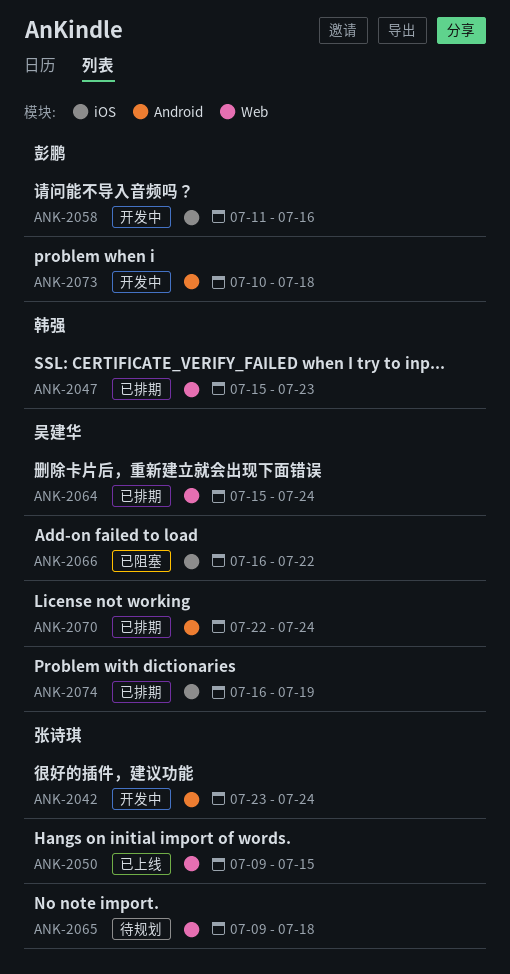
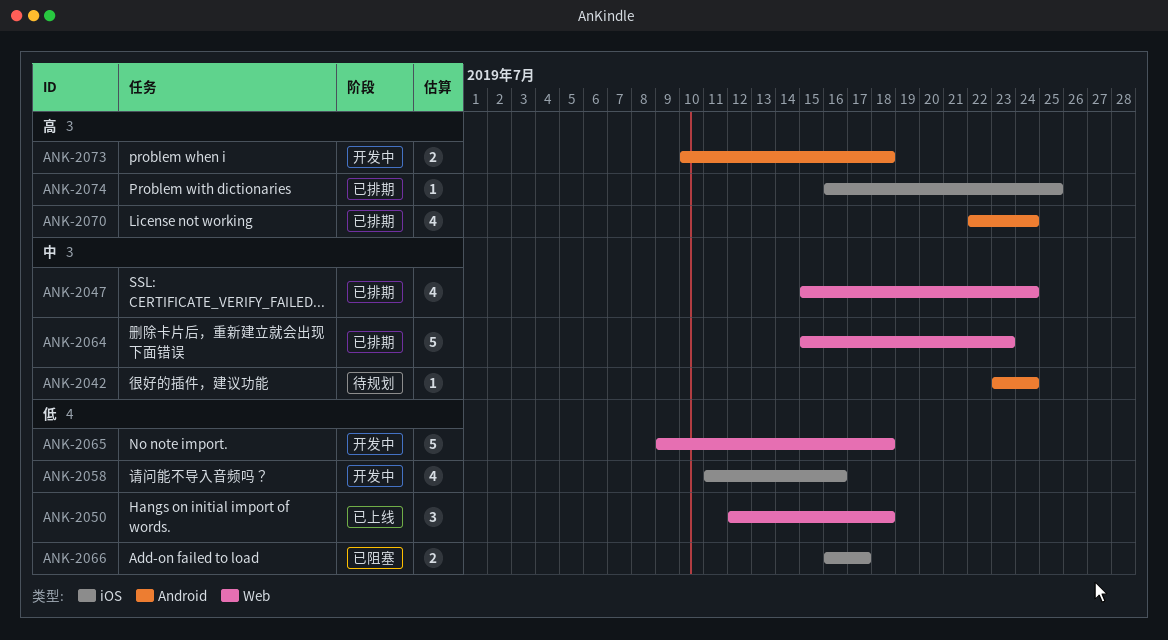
ANK-2042, status: 开发中 -> 待规划
ANK-2047, due: Jul 23 -> Jul 24
ANK-2050, start: Jul 9 -> Jul 12
ANK-2050, due: Jul 15 -> Jul 18
ANK-2064, due: Jul 24 -> Jul 23
ANK-2065, status: 待规划 -> 开发中
ANK-2066, due: Jul 22 -> Jul 17
ANK-2074, due: Jul 19 -> Jul 25

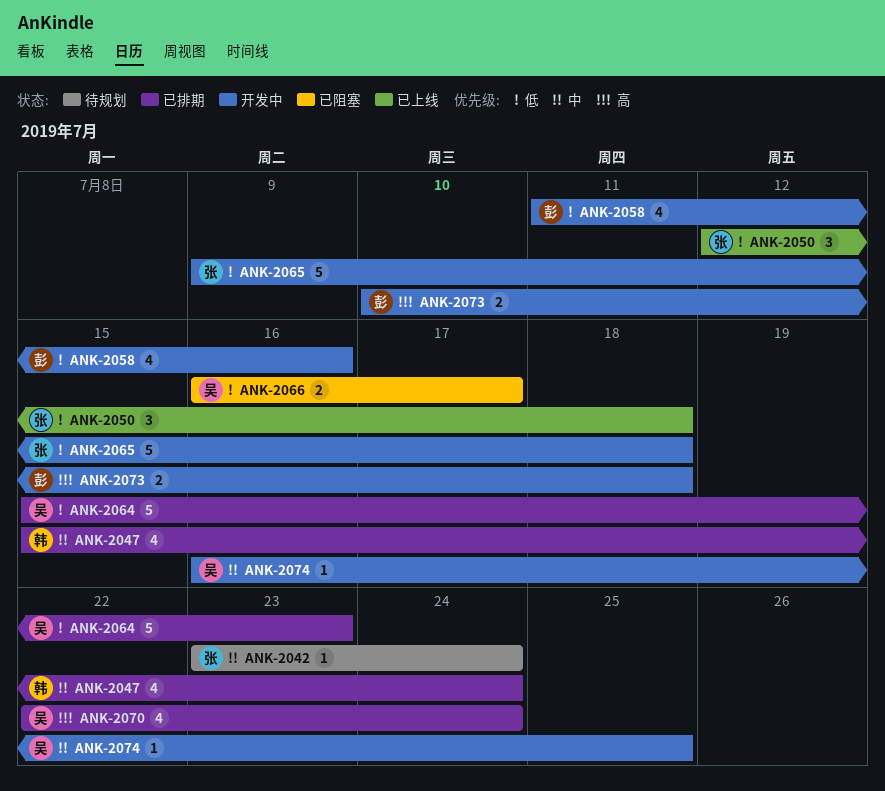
ANK-2064, priority: 中 -> 低
ANK-2074, status: 已排期 -> 开发中
ANK-2074, priority: 高 -> 中

